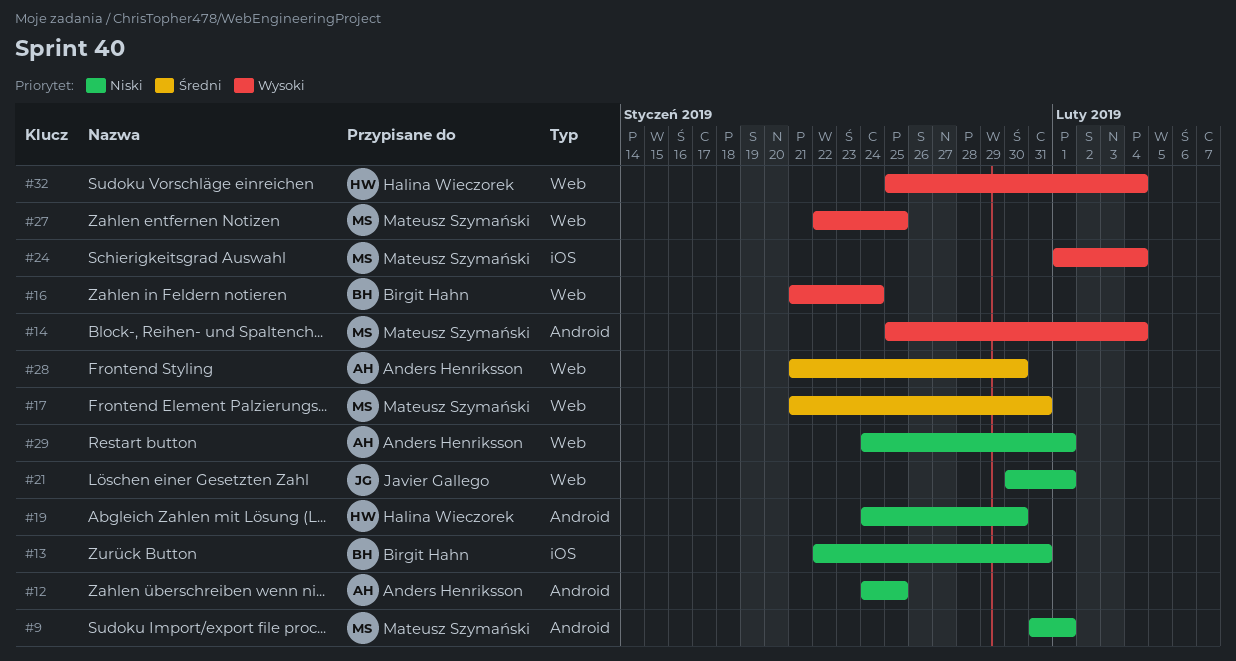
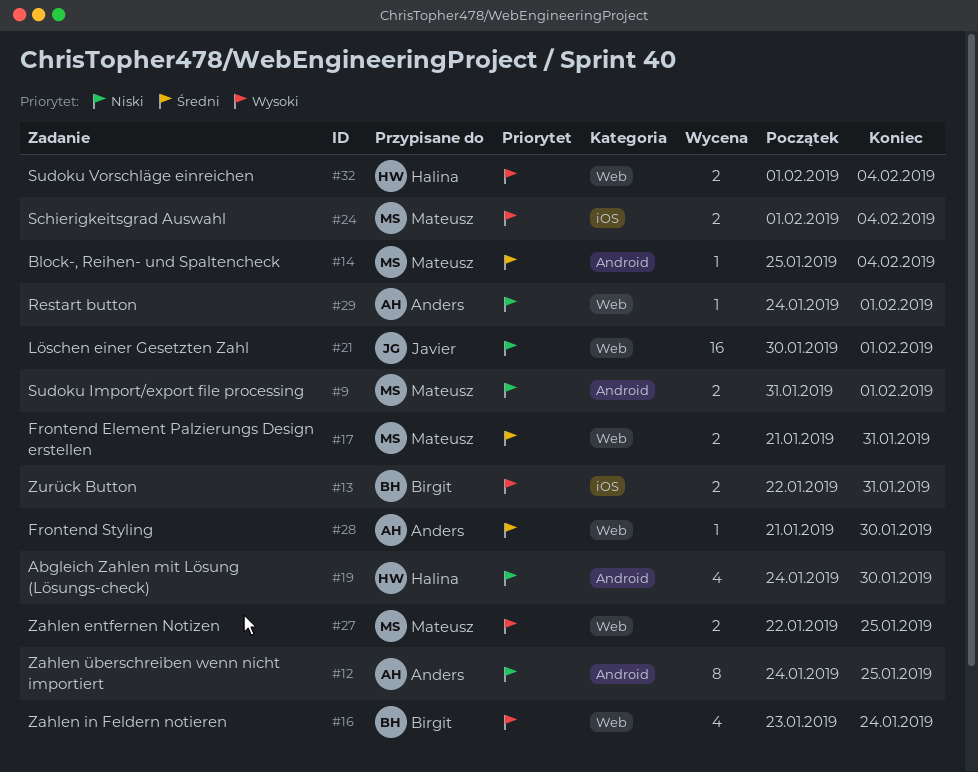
#13, priority: Niski -> Wysoki
#14, priority: Wysoki -> Średni
#16, start: Jan 21 -> Jan 23
#32, start: Jan 25 -> Feb 1

